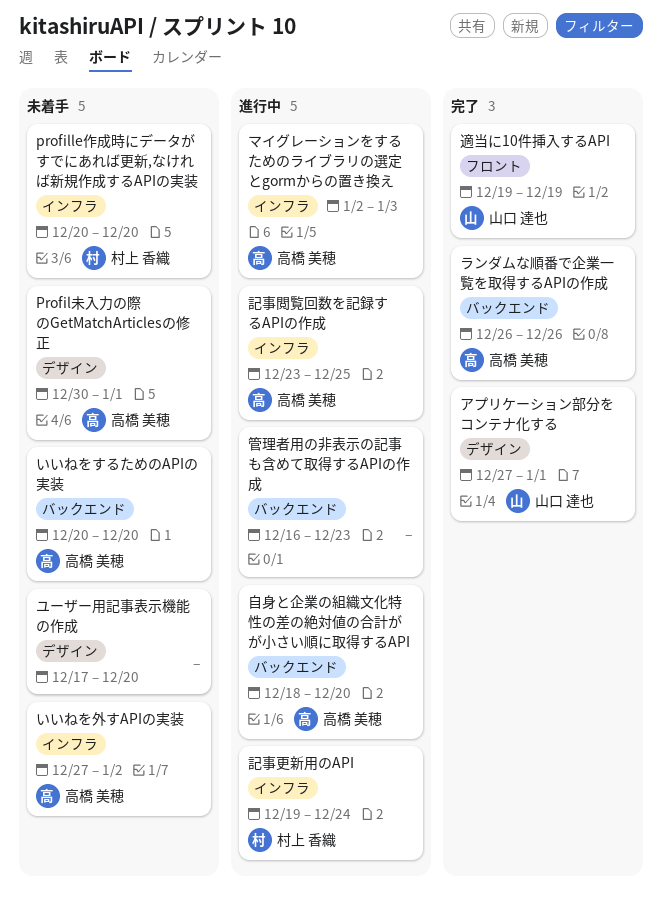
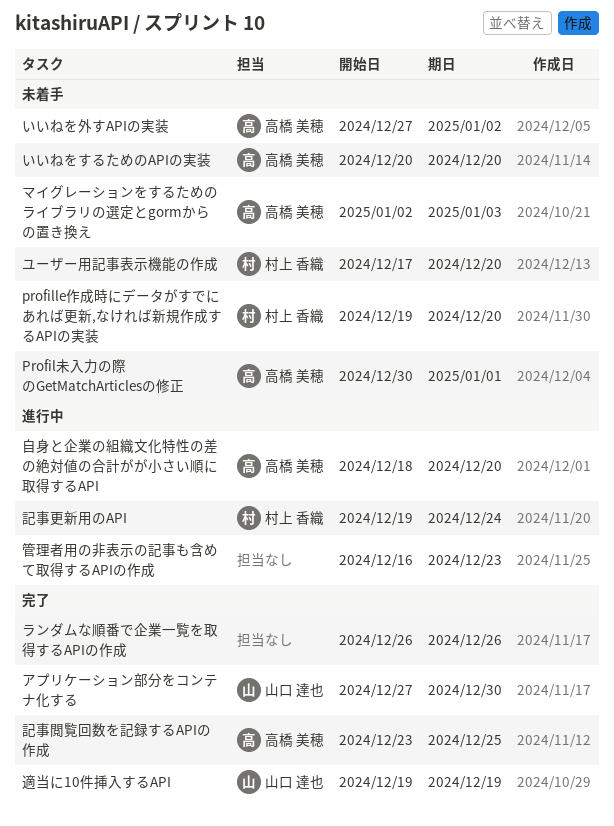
profille作成時にデータがすでにあれば更新,なければ新規作成するAPIの実装, start: Dec 20 -> Dec 19
アプリケーション部分をコンテナ化する, due: Jan 1 -> Dec 30
マイグレーションをするためのライブラリの選定とgormからの置き換え, status: 進行中 -> 未着手
ユーザー用記事表示機能の作成, owner: none -> 村上 香織
ランダムな順番で企業一覧を取得するAPIの作成, owner: 高橋 美穂 -> none
記事閲覧回数を記録するAPIの作成, status: 進行中 -> 完了

